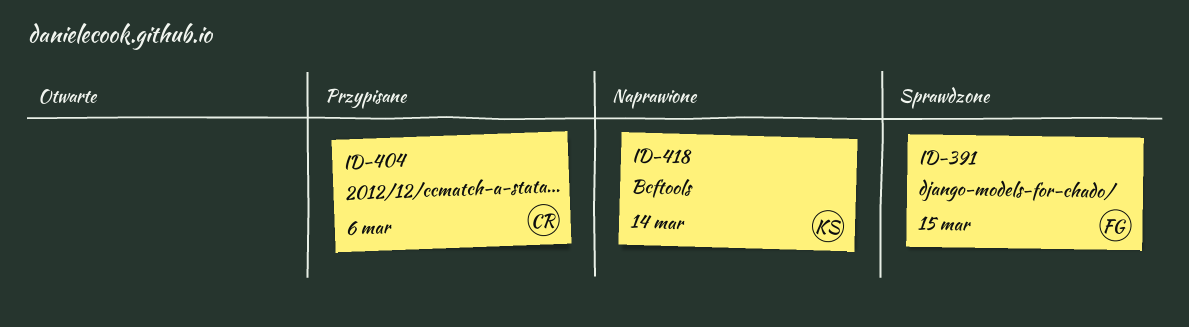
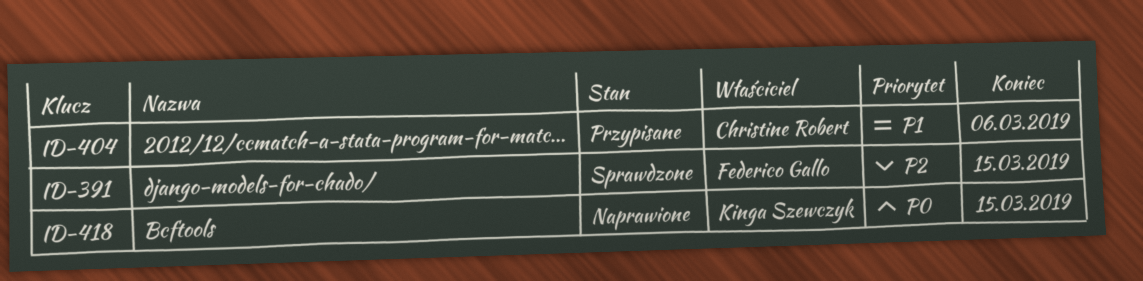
ID-418, due: Mar 14 -> Mar 15

